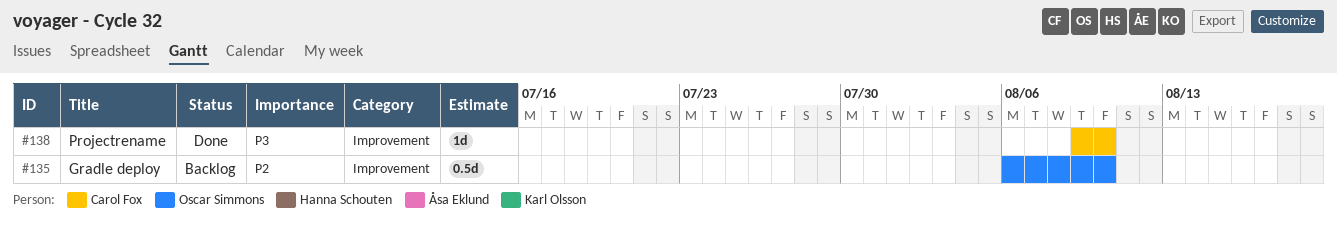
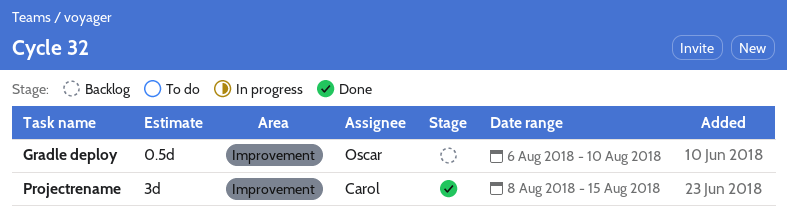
Projectrename, estimate: 1d -> 3d
Projectrename, start: Aug 9 -> Aug 8
Projectrename, due: Aug 10 -> Aug 15

